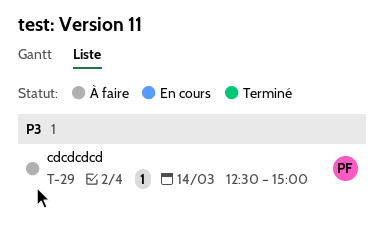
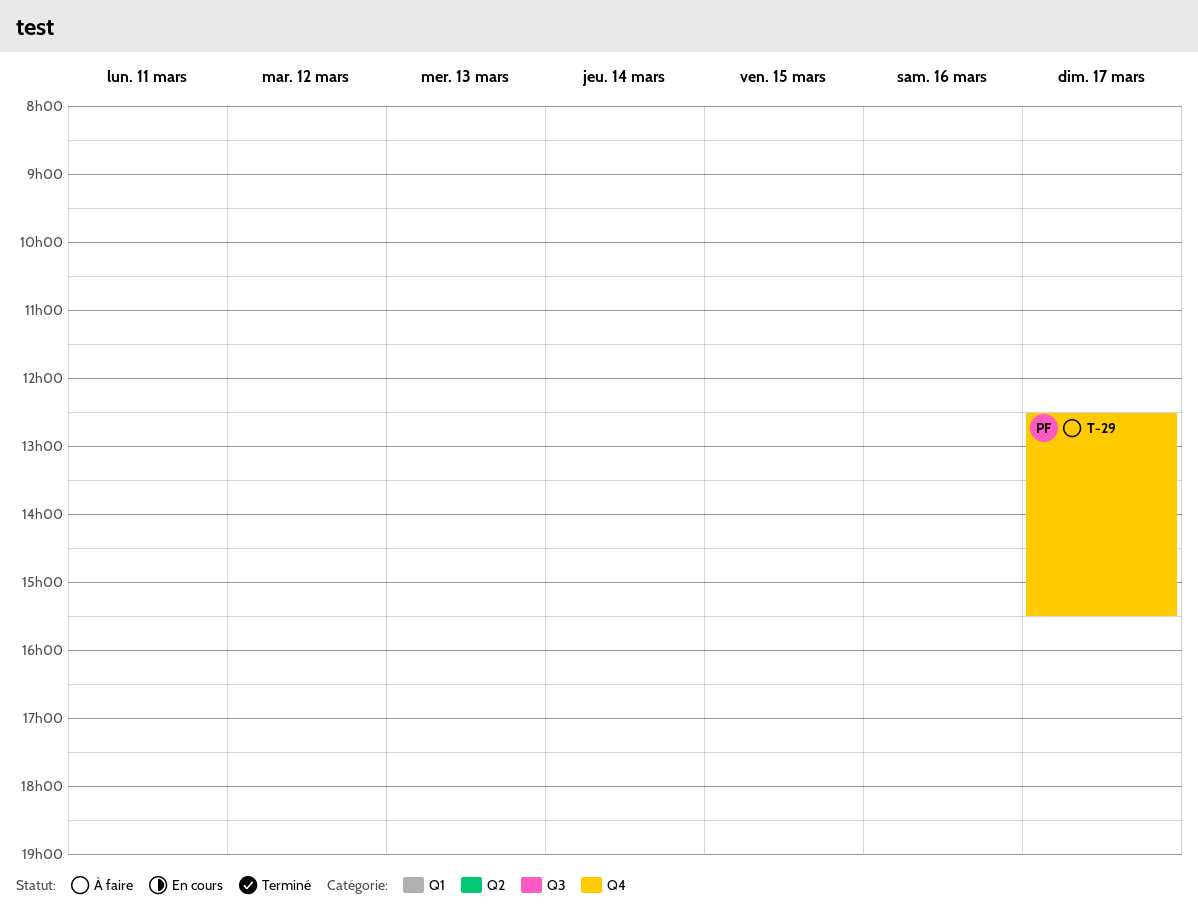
T-29, day: Mar 14 -> Mar 17
T-29, ends: 15:00 -> 15:30

